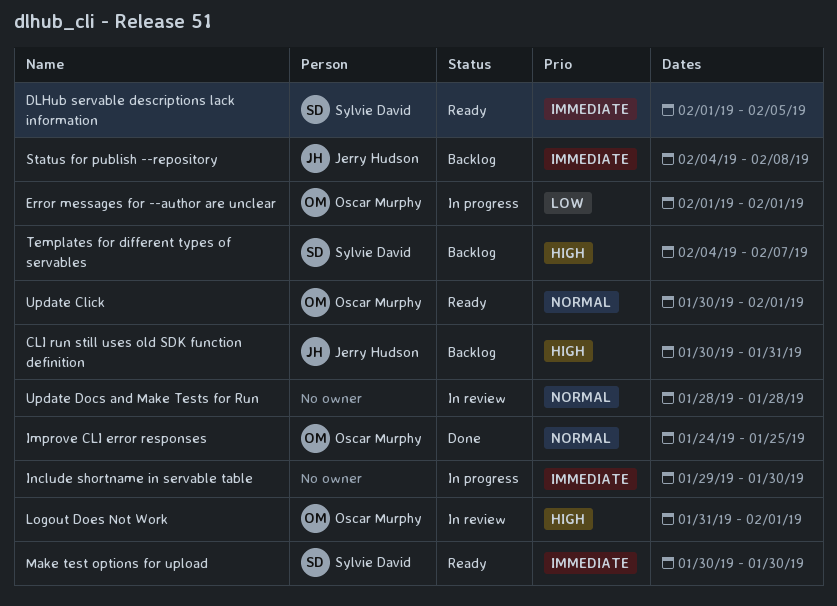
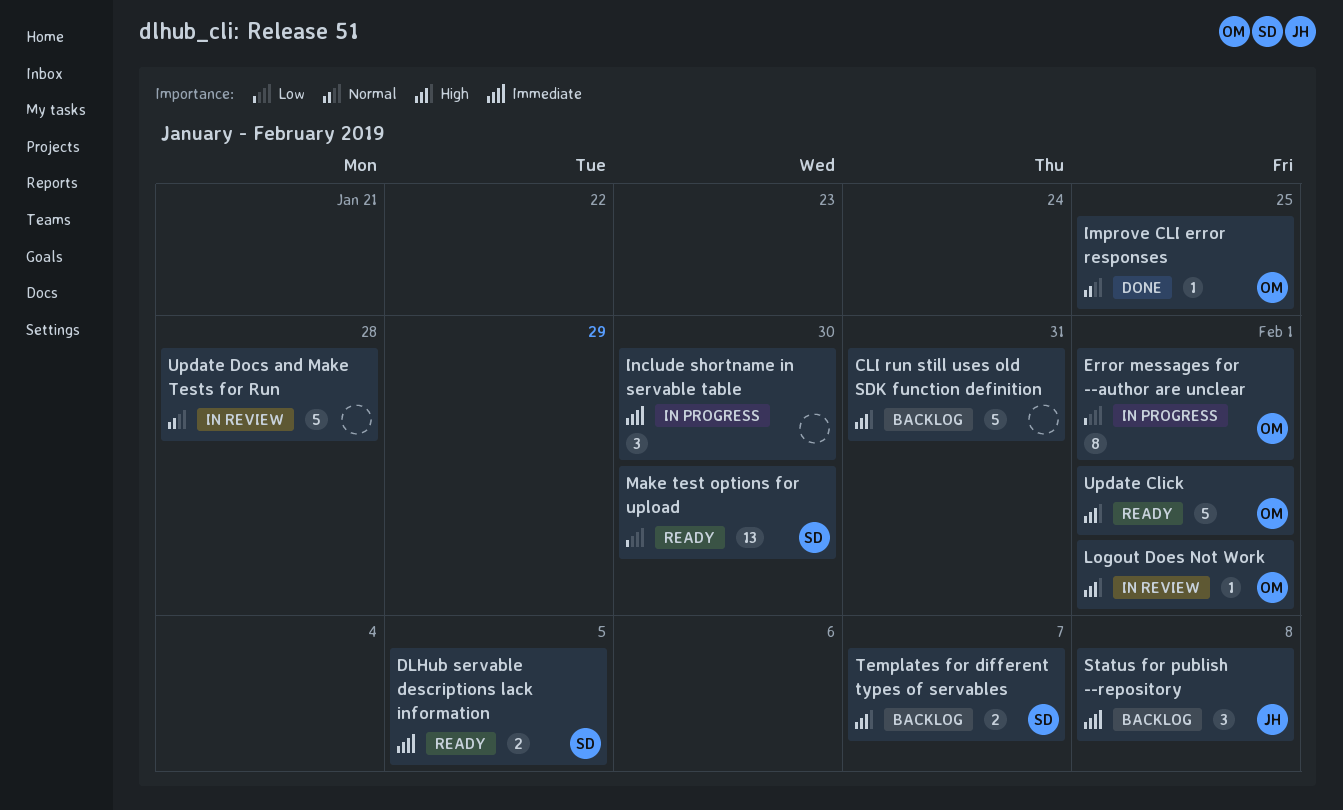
CLI run still uses old SDK function definition, owner: Jerry Hudson -> none
Make test options for upload, priority: Immediate -> Low
Update Click, priority: Normal -> High

